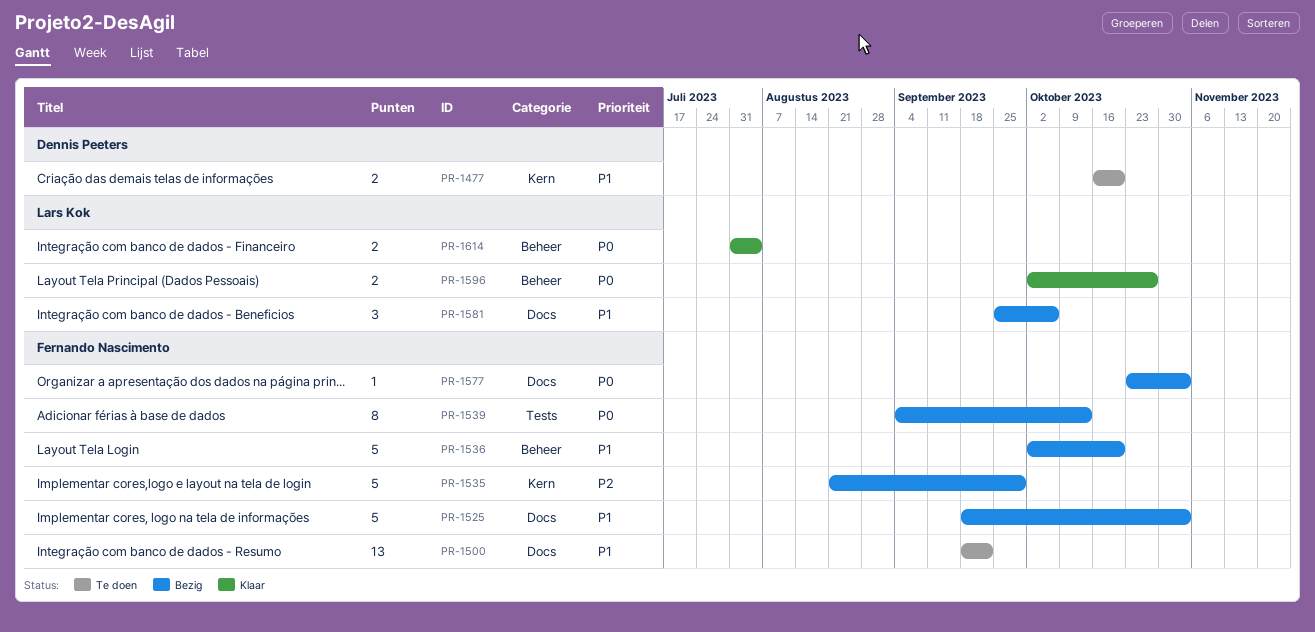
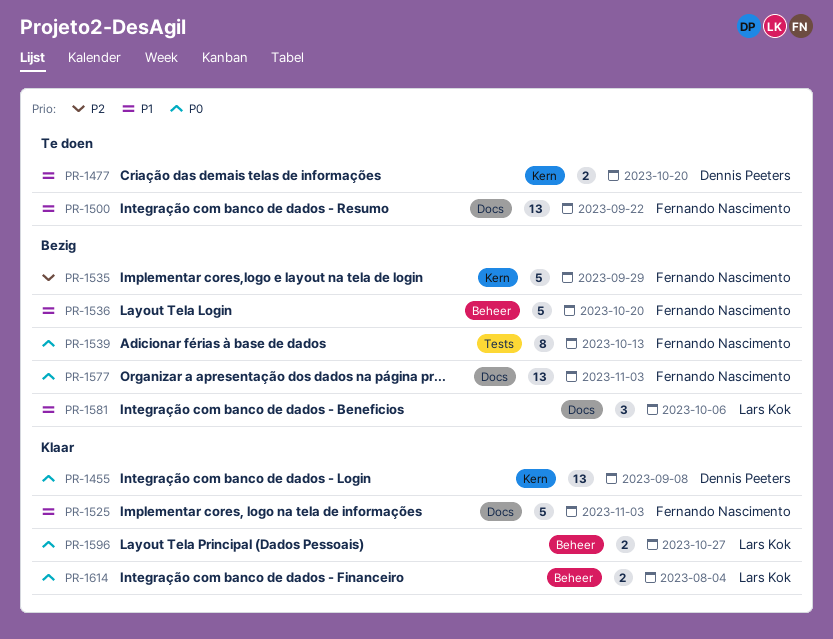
PR-1455: none -> present
PR-1525, status: Bezig -> Klaar
PR-1577, estimate: 1 -> 13

